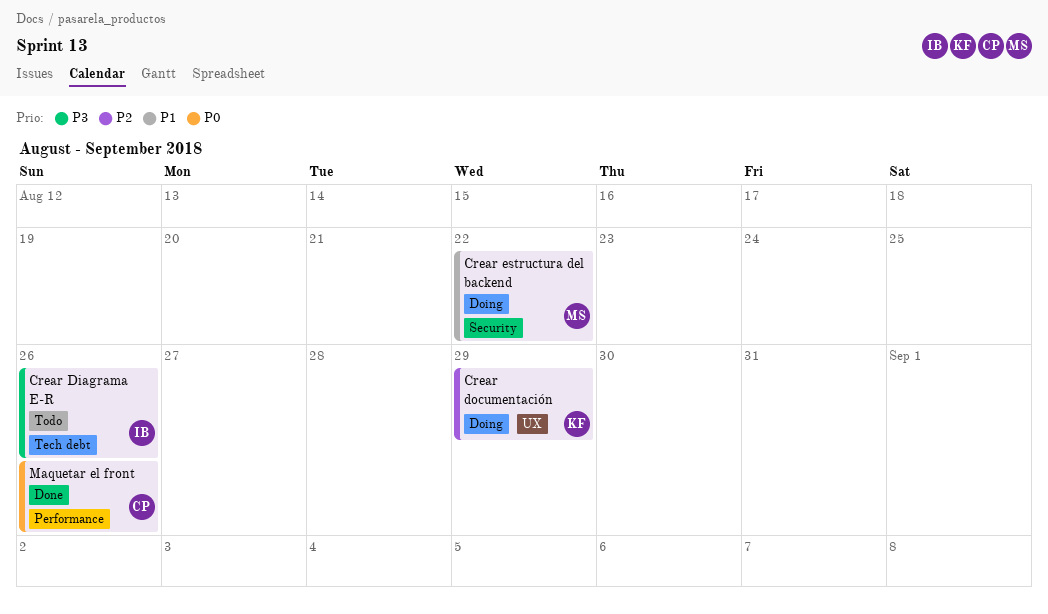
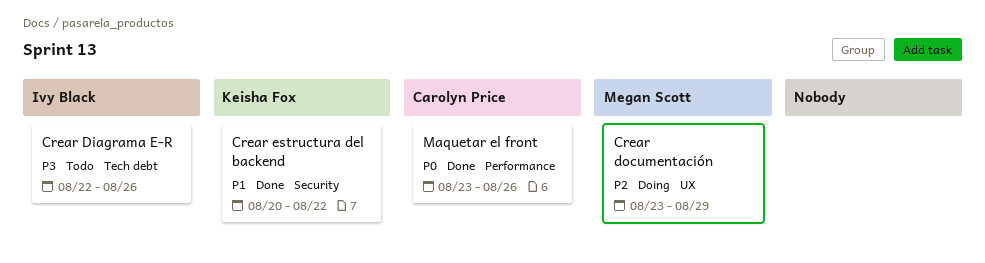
Crear documentación, owner: Keisha Fox -> Megan Scott
Crear estructura del backend, status: Doing -> Done
Crear estructura del backend, owner: Megan Scott -> Keisha Fox

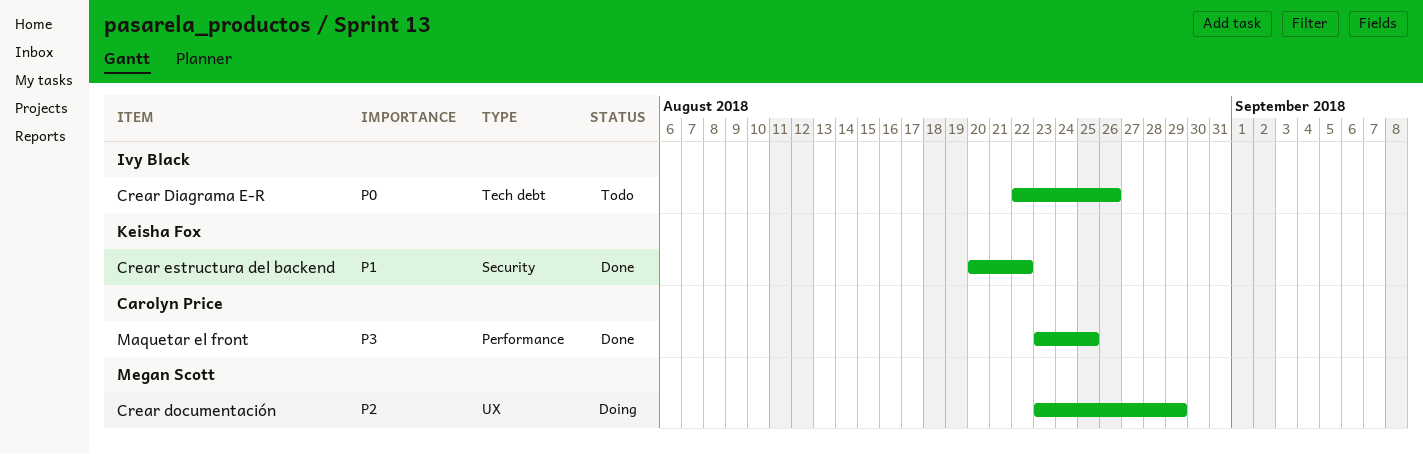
Crear Diagrama E-R, priority: P3 -> P0
Maquetar el front, priority: P0 -> P3
Maquetar el front, due: Aug 26 -> Aug 25

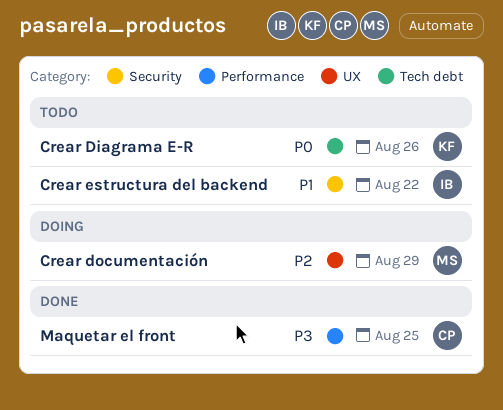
Crear Diagrama E-R, owner: Ivy Black -> Keisha Fox
Crear estructura del backend, status: Done -> Todo
Crear estructura del backend, owner: Keisha Fox -> Ivy Black

